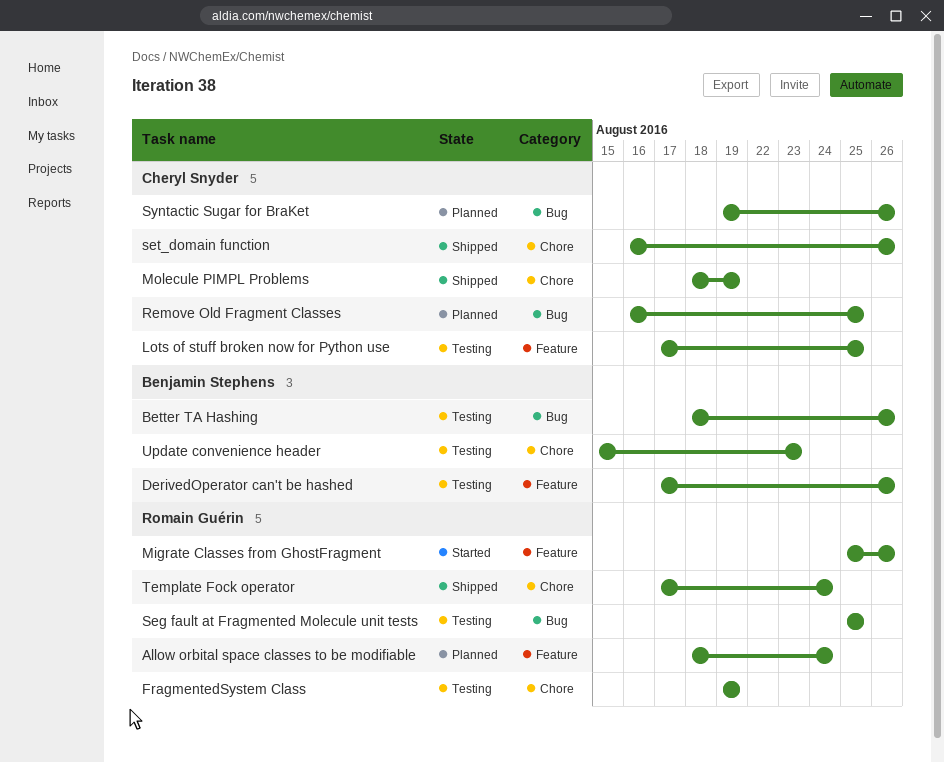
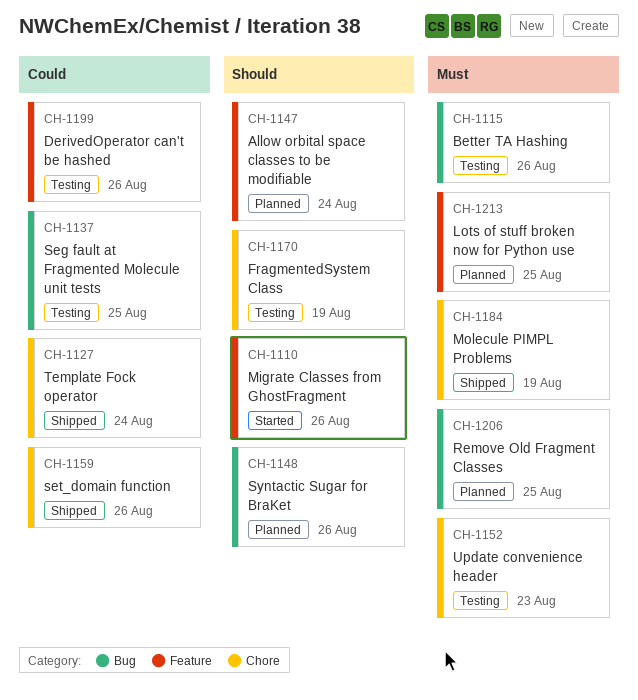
Lots of stuff broken now for Python use, status: Testing -> Planned

